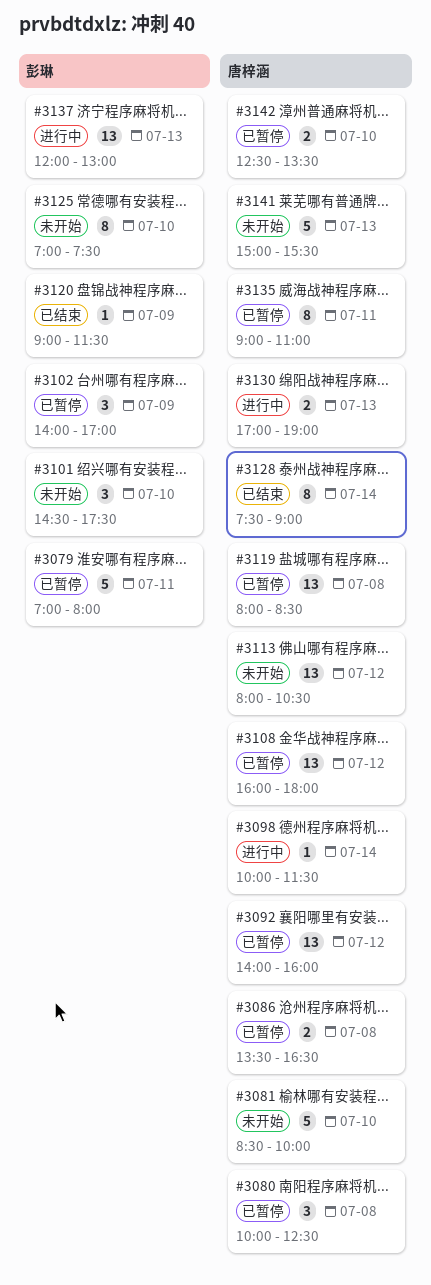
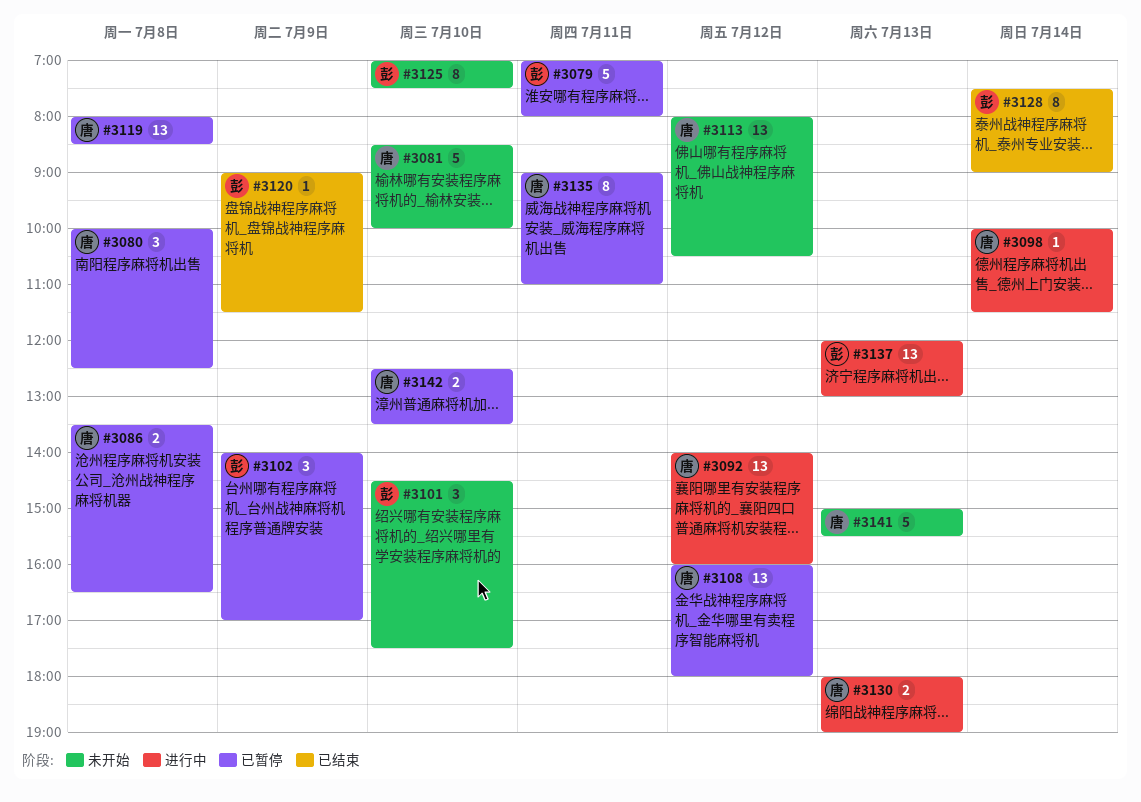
#3092, status: 已暂停 -> 进行中
#3128, owner: 唐梓涵 -> 彭琳
#3130, begins: 17:00 -> 18:00

